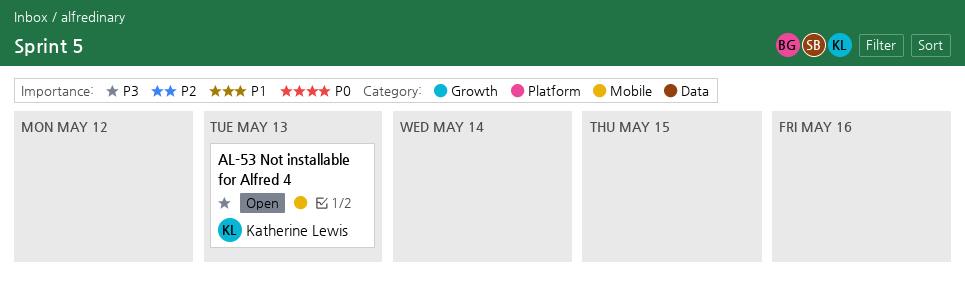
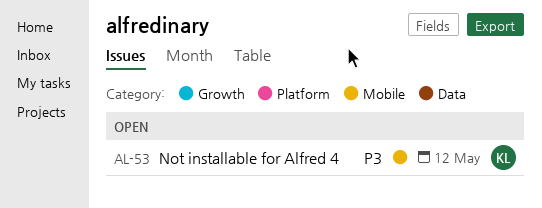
AL-53, due: May 13 -> May 12

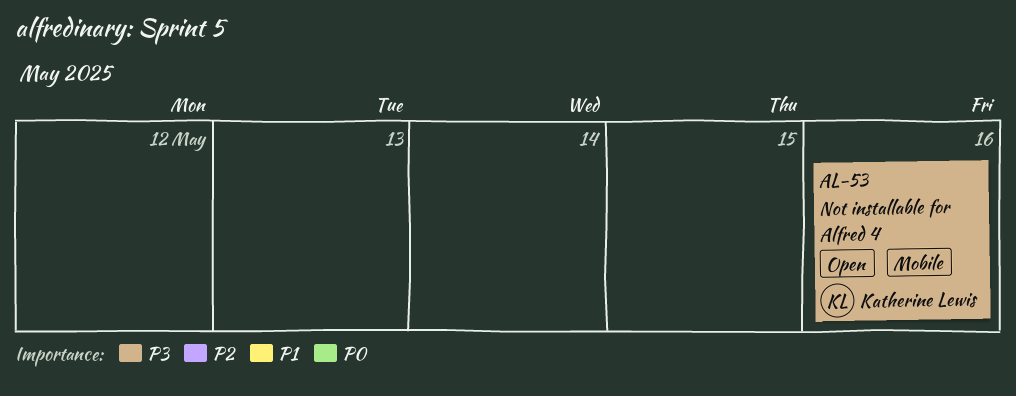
AL-53, due: May 12 -> May 16

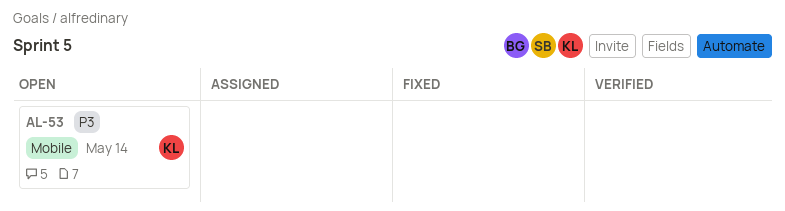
AL-53, due: May 16 -> May 14

